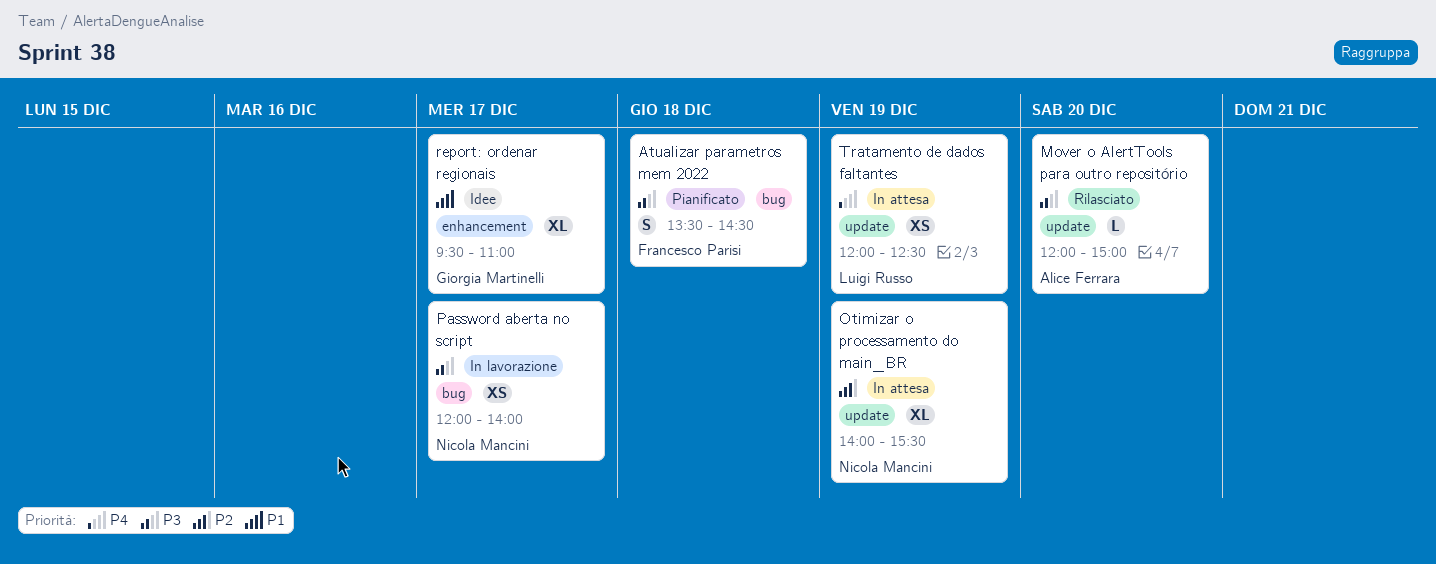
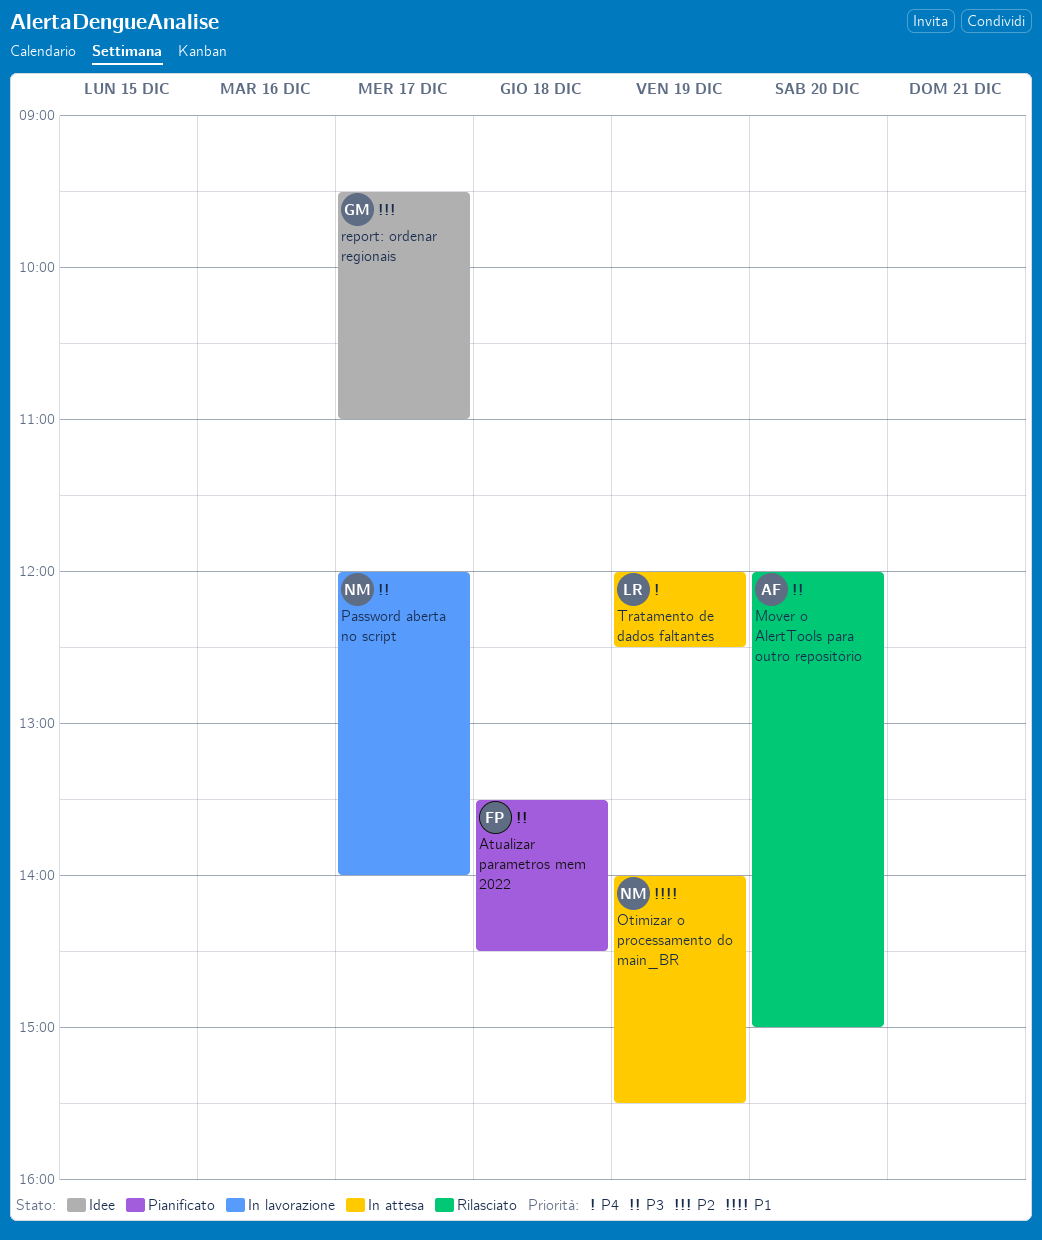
Otimizar o processamento do main_BR, priority: P2 -> P1
report: ordenar regionais, priority: P1 -> P2

